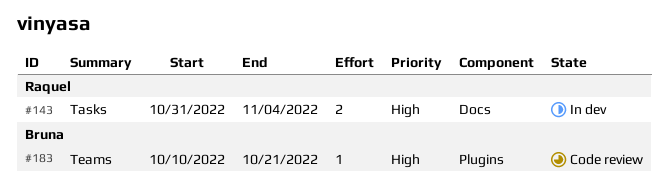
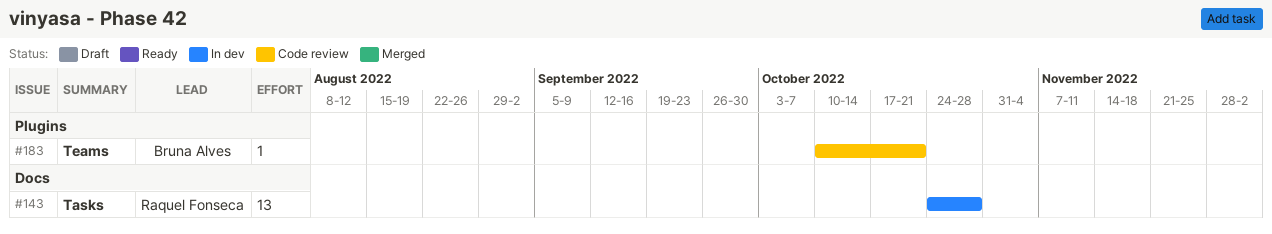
#143, estimate: 2 -> 13
#143, start: Oct 31 -> Oct 24
#143, due: Nov 4 -> Oct 28

